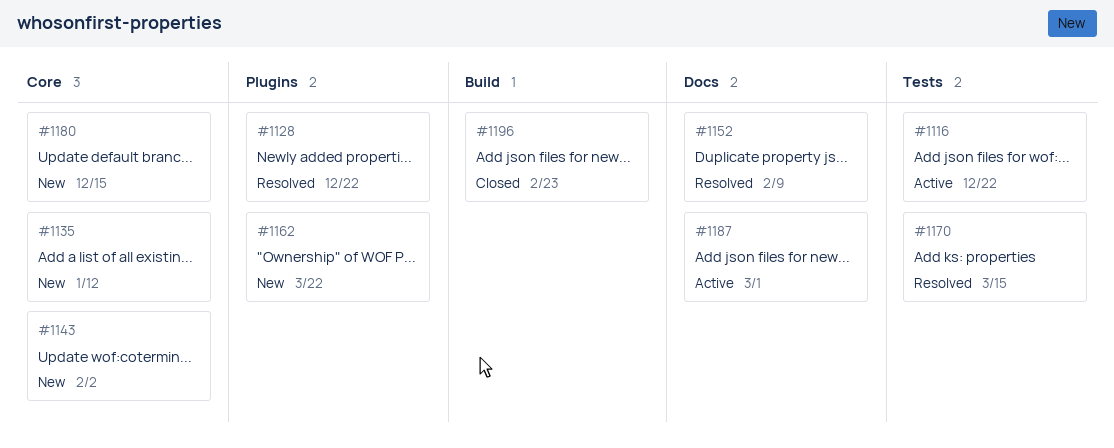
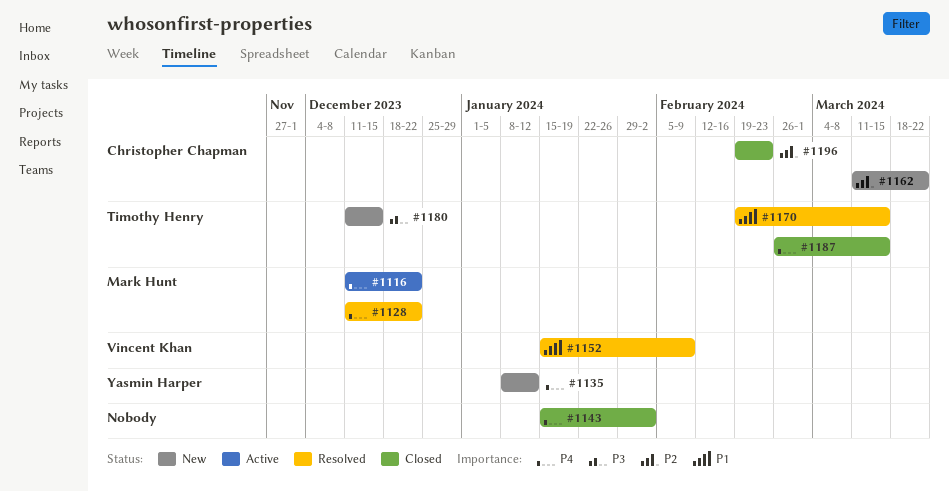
#1143, status: New -> Closed
#1187, status: Active -> Closed
#1187, due: Mar 1 -> Mar 15

